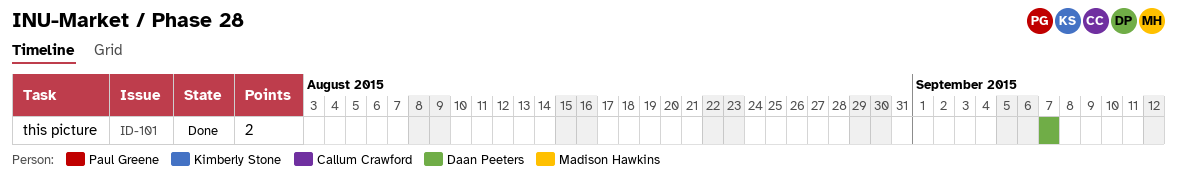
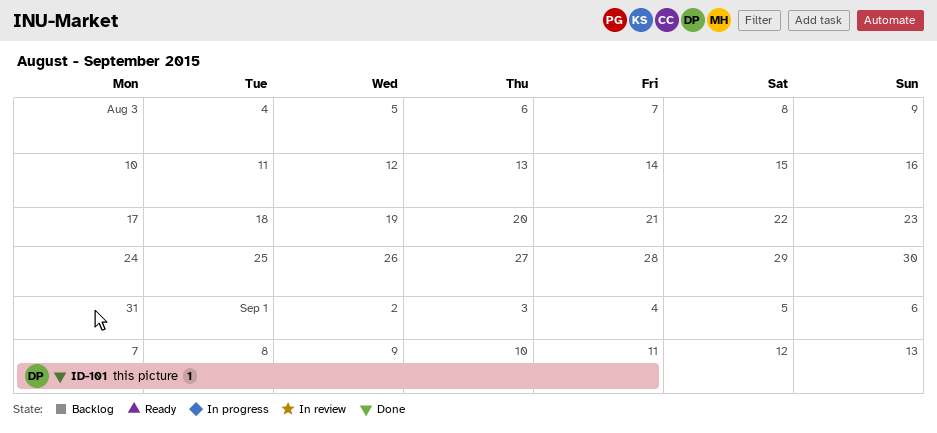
ID-101, estimate: 2 -> 1
ID-101, due: Sep 7 -> Sep 11

